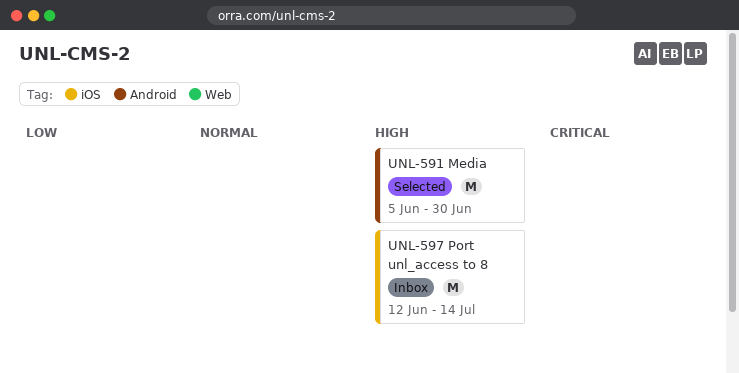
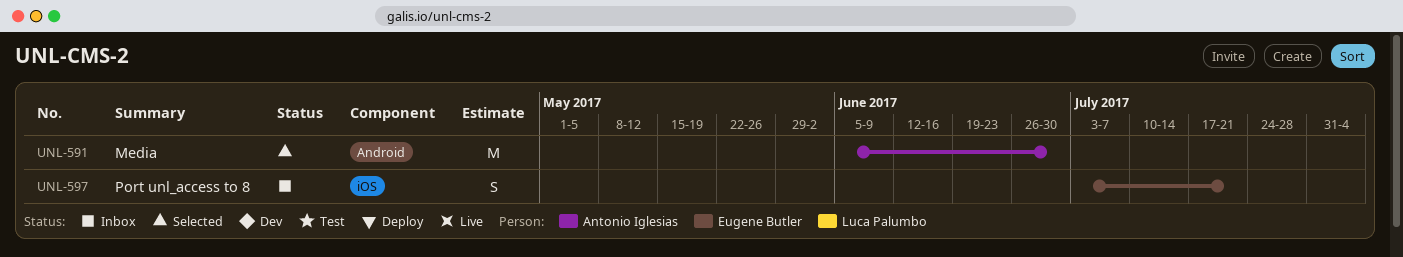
UNL-597, estimate: M -> S
UNL-597, start: Jun 12 -> Jul 3
UNL-597, due: Jul 14 -> Jul 21

